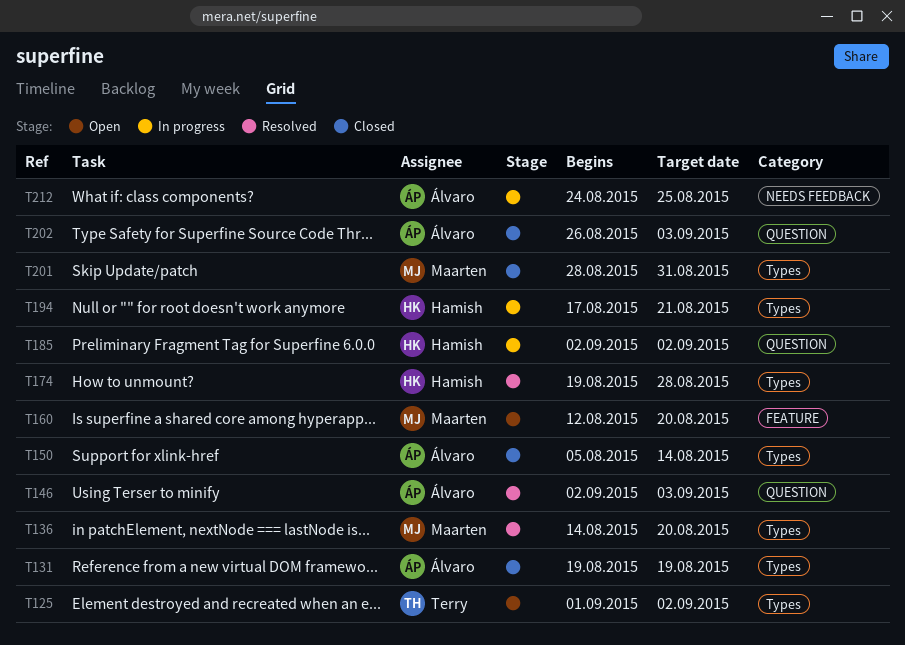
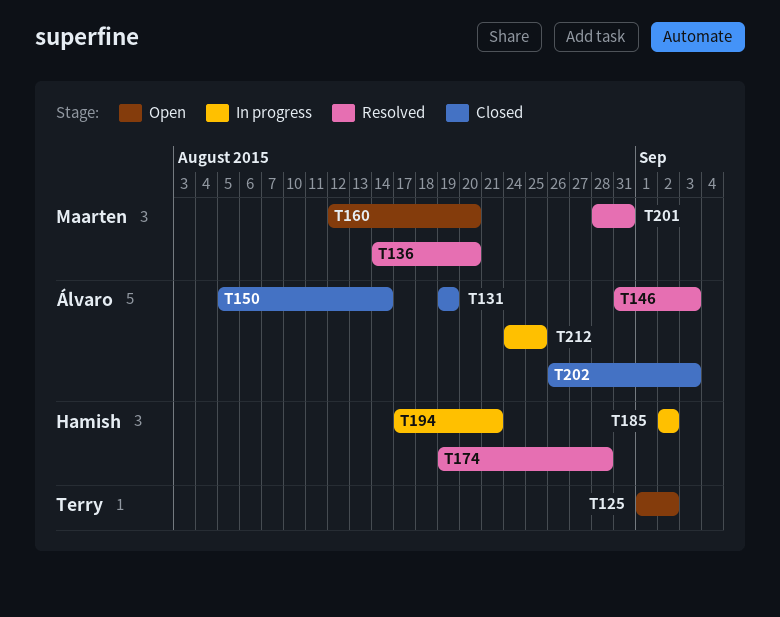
T146, start: Sep 2 -> Aug 31
T201, status: Closed -> Resolved

